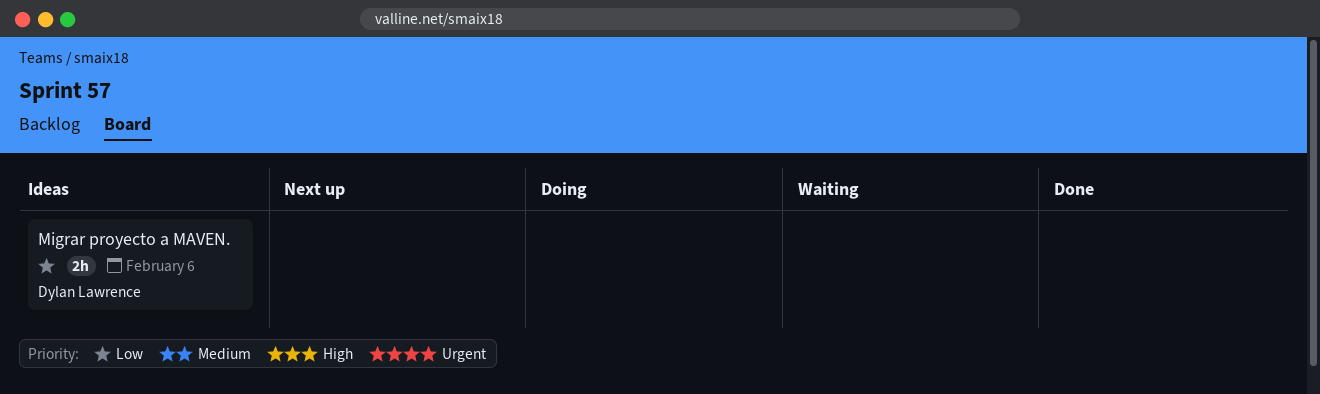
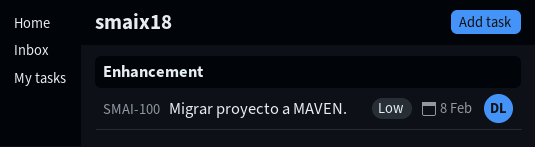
Migrar proyecto a MAVEN., due: Feb 6 -> Feb 8

